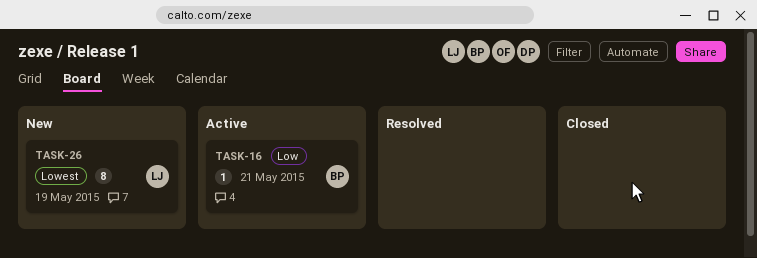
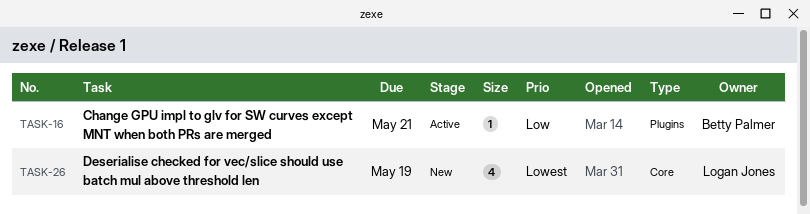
TASK-26, estimate: 8 -> 4

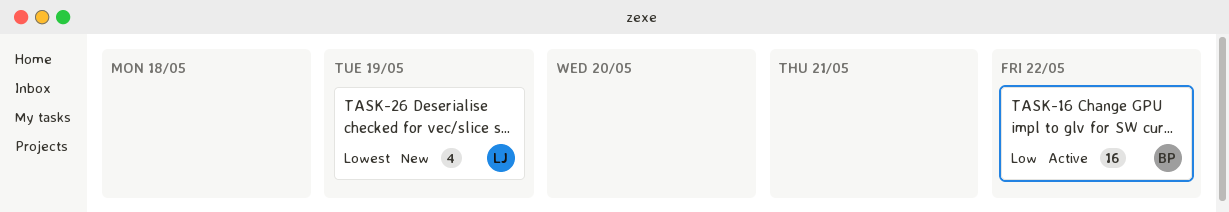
TASK-16, estimate: 1 -> 16
TASK-16, due: May 21 -> May 22

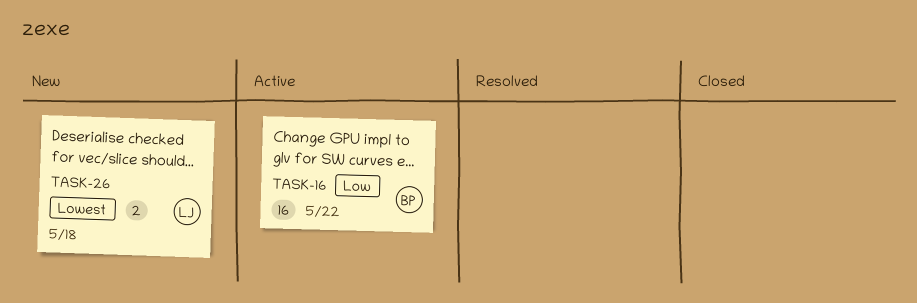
TASK-26, estimate: 4 -> 2
TASK-26, due: May 19 -> May 18

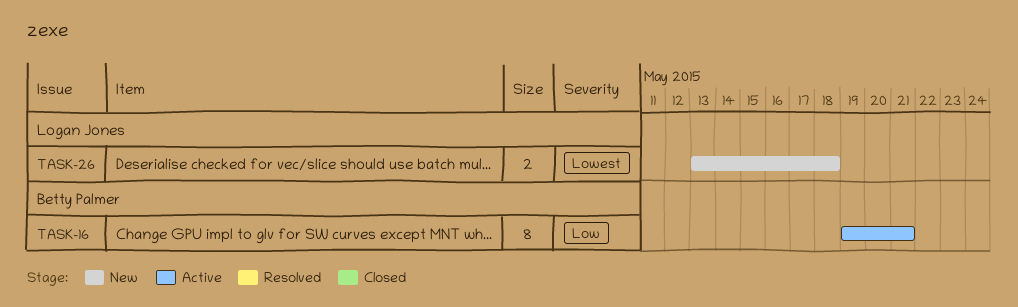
TASK-16, estimate: 16 -> 8
TASK-16, due: May 22 -> May 21

